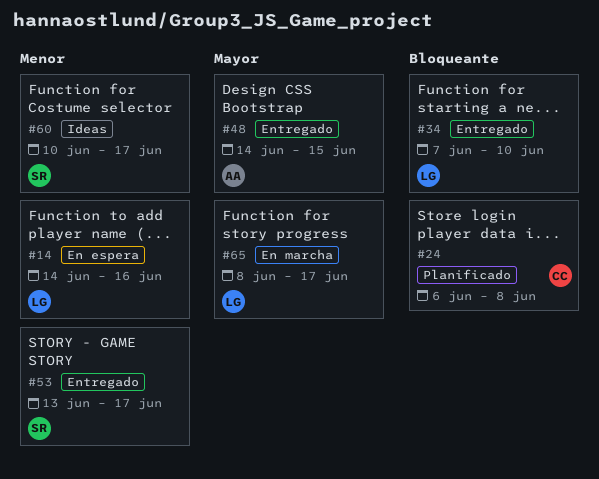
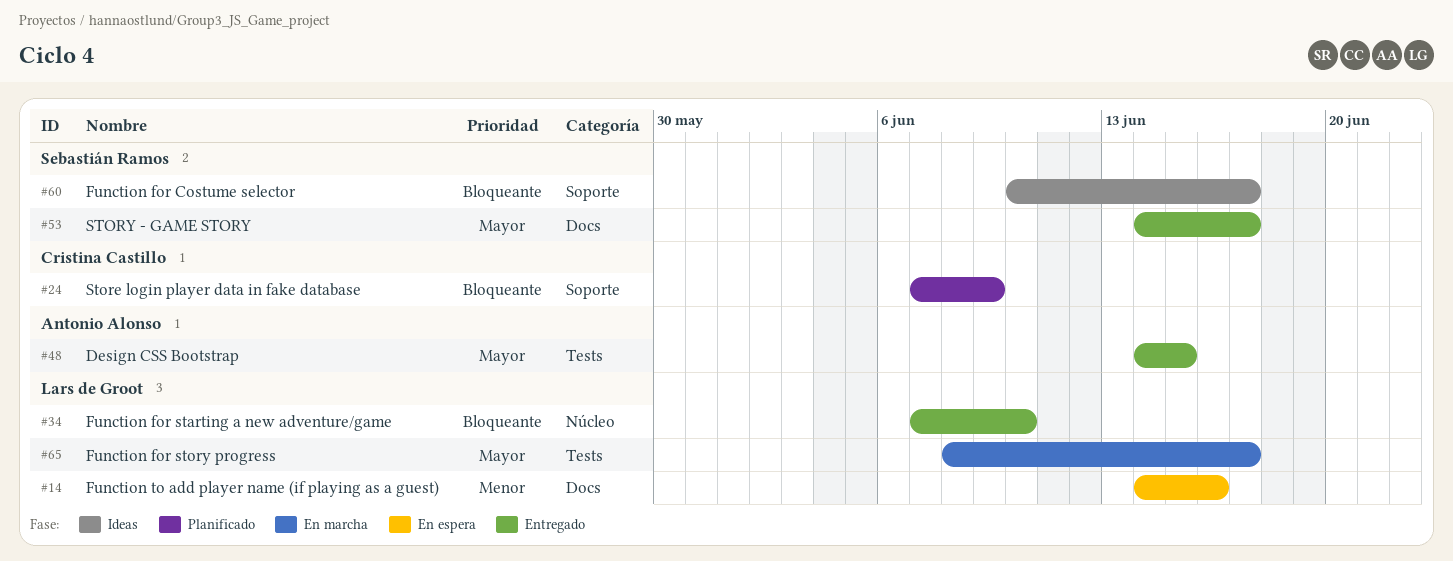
#24, start: Jun 6 -> Jun 7
#24, due: Jun 8 -> Jun 9
#53, priority: Menor -> Mayor
#53, start: Jun 13 -> Jun 14
#60, priority: Menor -> Bloqueante

